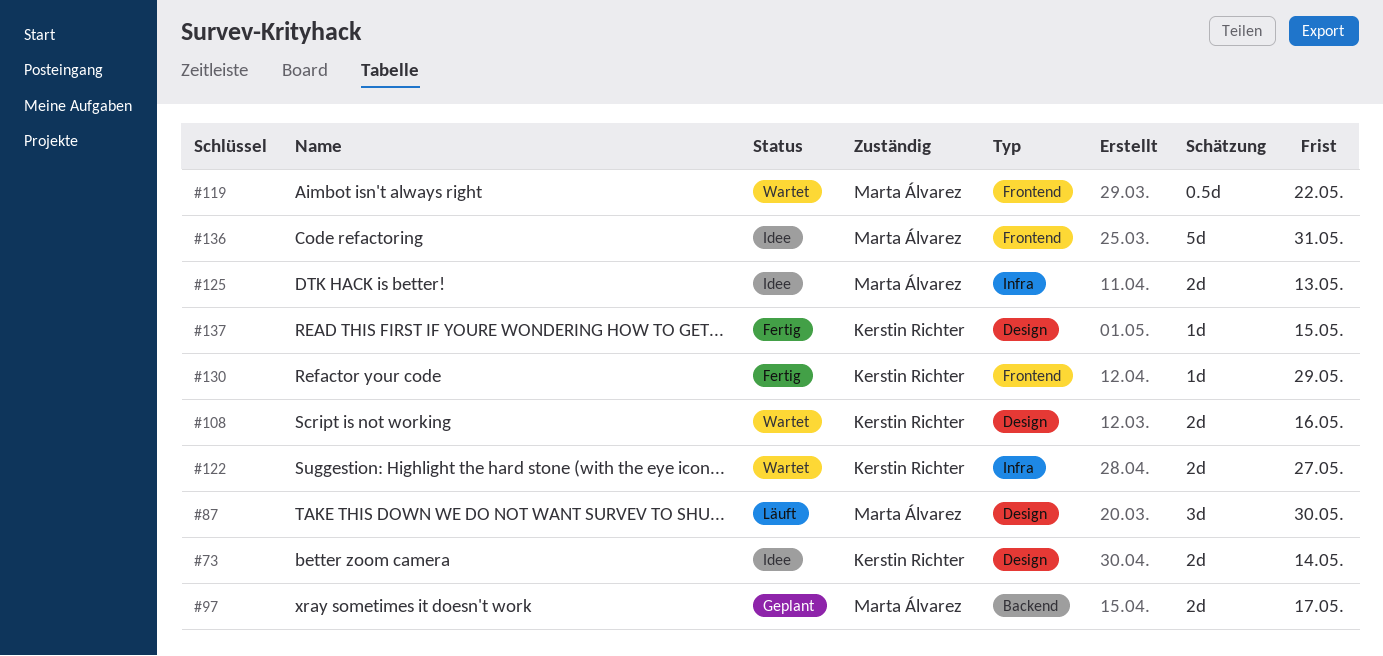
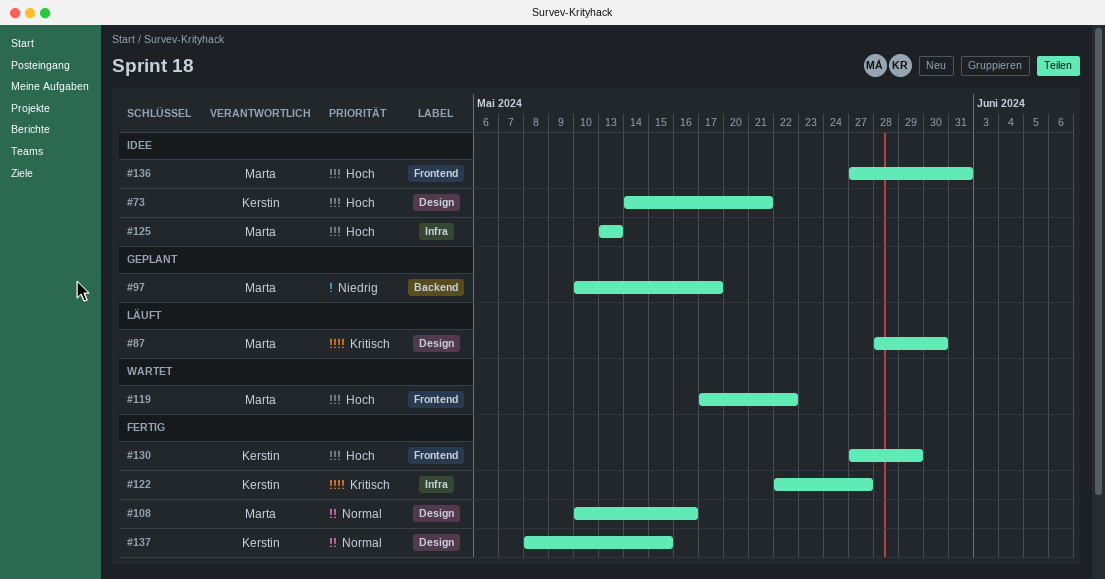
#73, due: May 14 -> May 21
#108, status: Wartet -> Fertig
#108, owner: Kerstin Richter -> Marta Álvarez
#122, status: Wartet -> Fertig

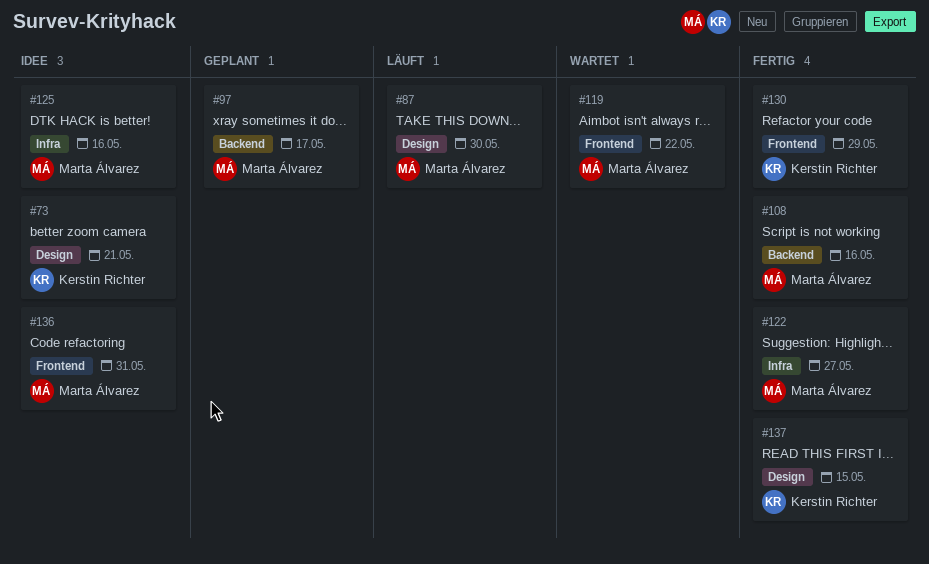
#108, label: Design -> Backend
#122, owner: Kerstin Richter -> Marta Álvarez
#125, due: May 13 -> May 16

